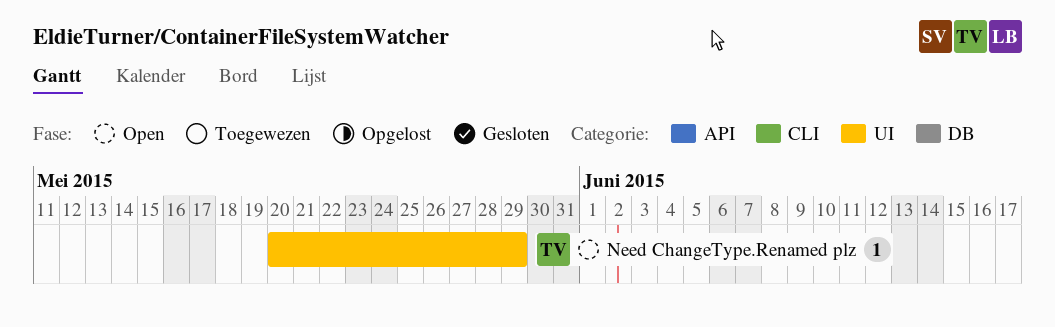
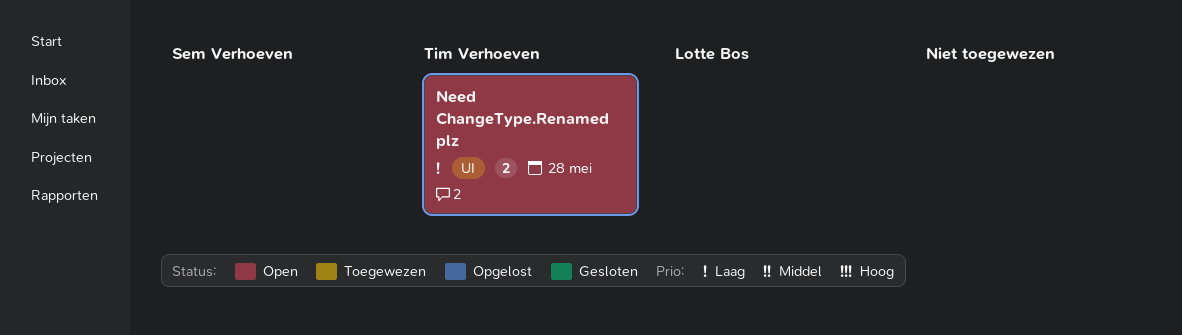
Need ChangeType.Renamed plz, estimate: 1 -> 2
Need ChangeType.Renamed plz, due: May 29 -> May 28

